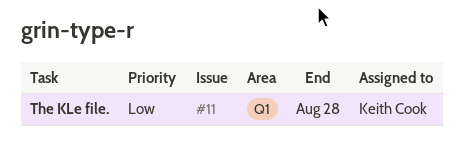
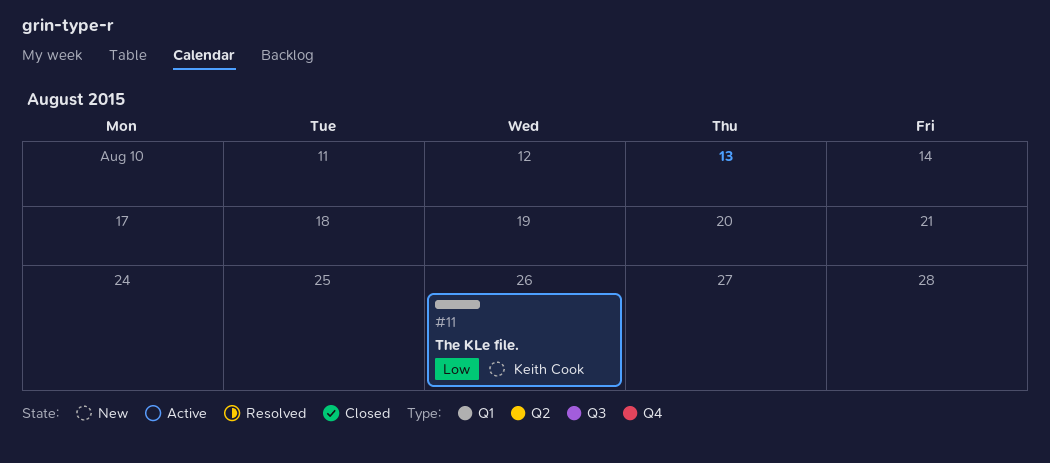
#11, due: Aug 28 -> Aug 26

